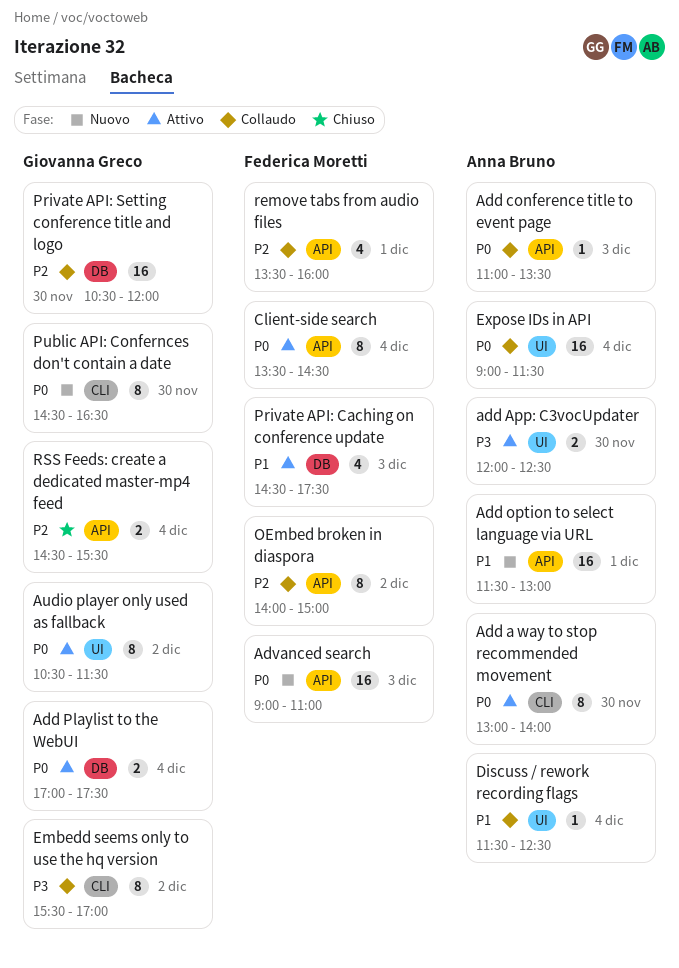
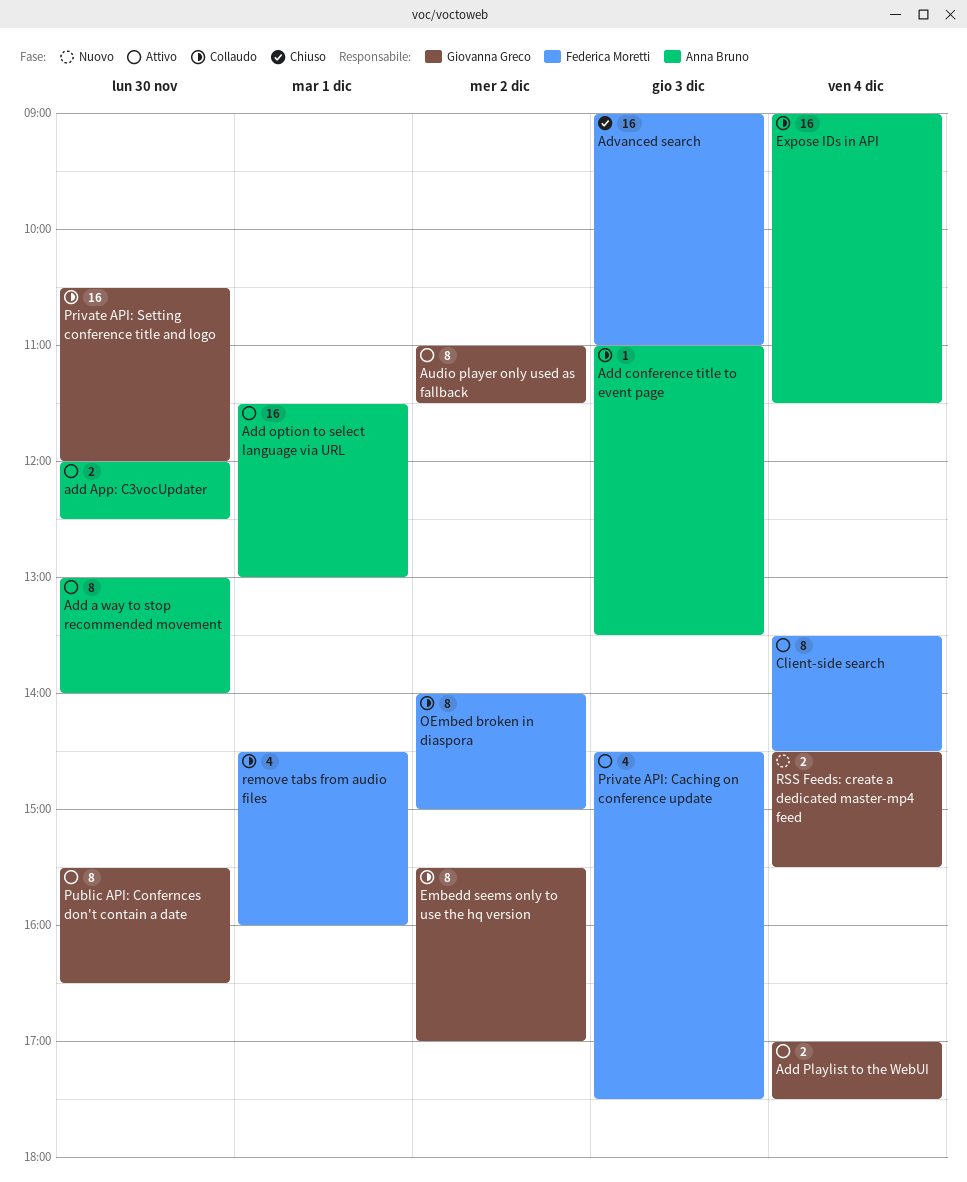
Add option to select language via URL, status: Nuovo -> Attivo
Advanced search, status: Nuovo -> Chiuso
Audio player only used as fallback, begins: 10:30 -> 11:00
Discuss / rework recording flags: present -> none
Public API: Confernces don't contain a date, status: Nuovo -> Attivo
Public API: Confernces don't contain a date, begins: 14:30 -> 15:30
remove tabs from audio files, begins: 13:30 -> 14:30
RSS Feeds: create a dedicated master-mp4 feed, status: Chiuso -> Nuovo

